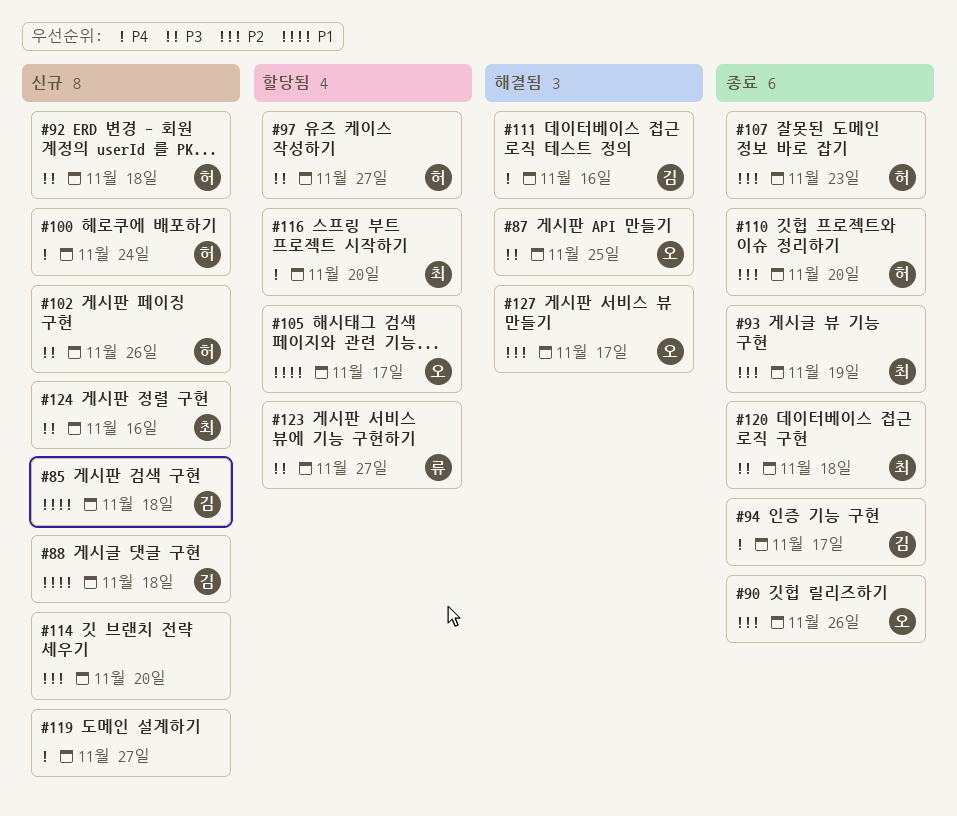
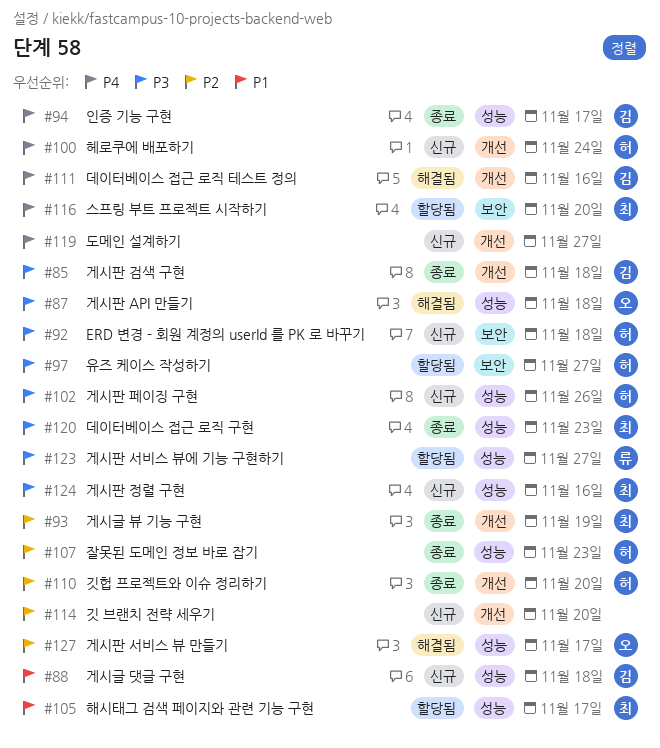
#85, status: 신규 -> 종료
#85, priority: P1 -> P3
#87, due: Nov 25 -> Nov 18
#90: present -> none
#105, owner: 오 -> 최
#120, due: Nov 18 -> Nov 23

